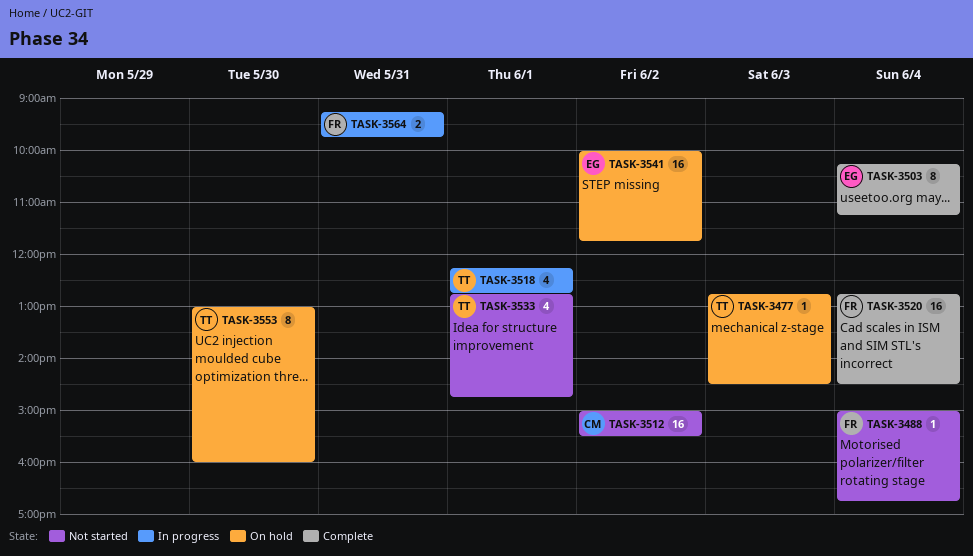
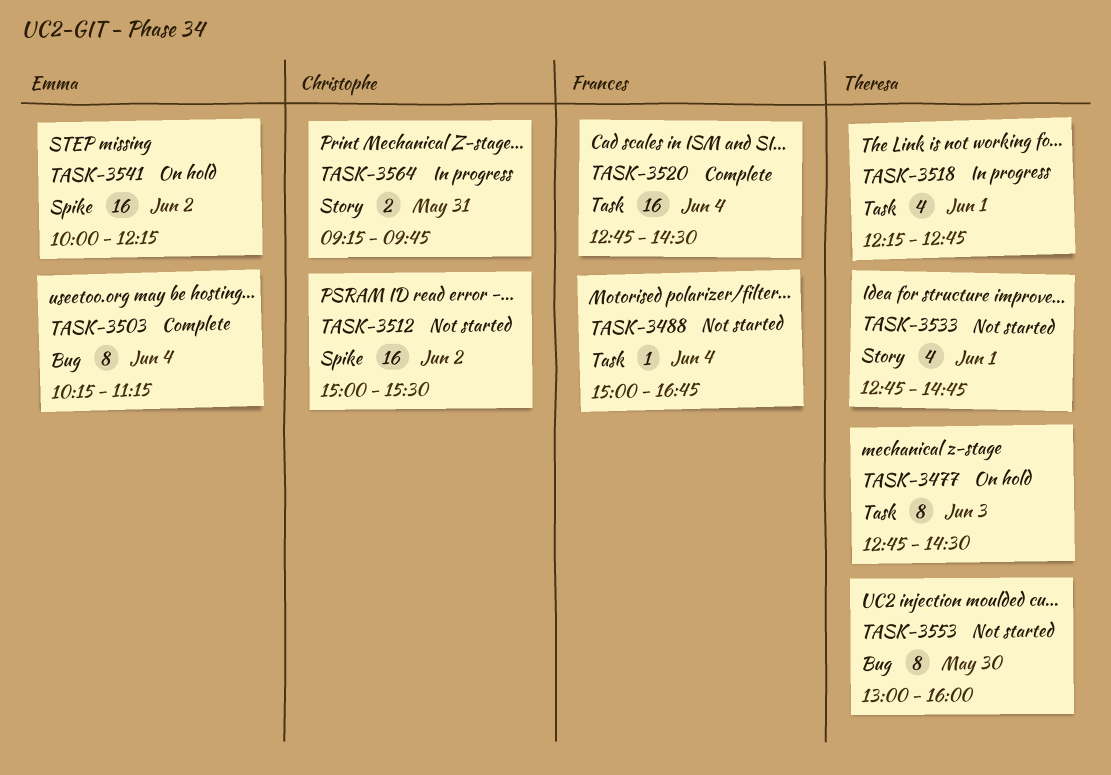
TASK-3477, estimate: 1 -> 8
TASK-3541, ends: 11:45 -> 12:15
TASK-3553, status: On hold -> Not started
TASK-3564, owner: Frances -> Christophe

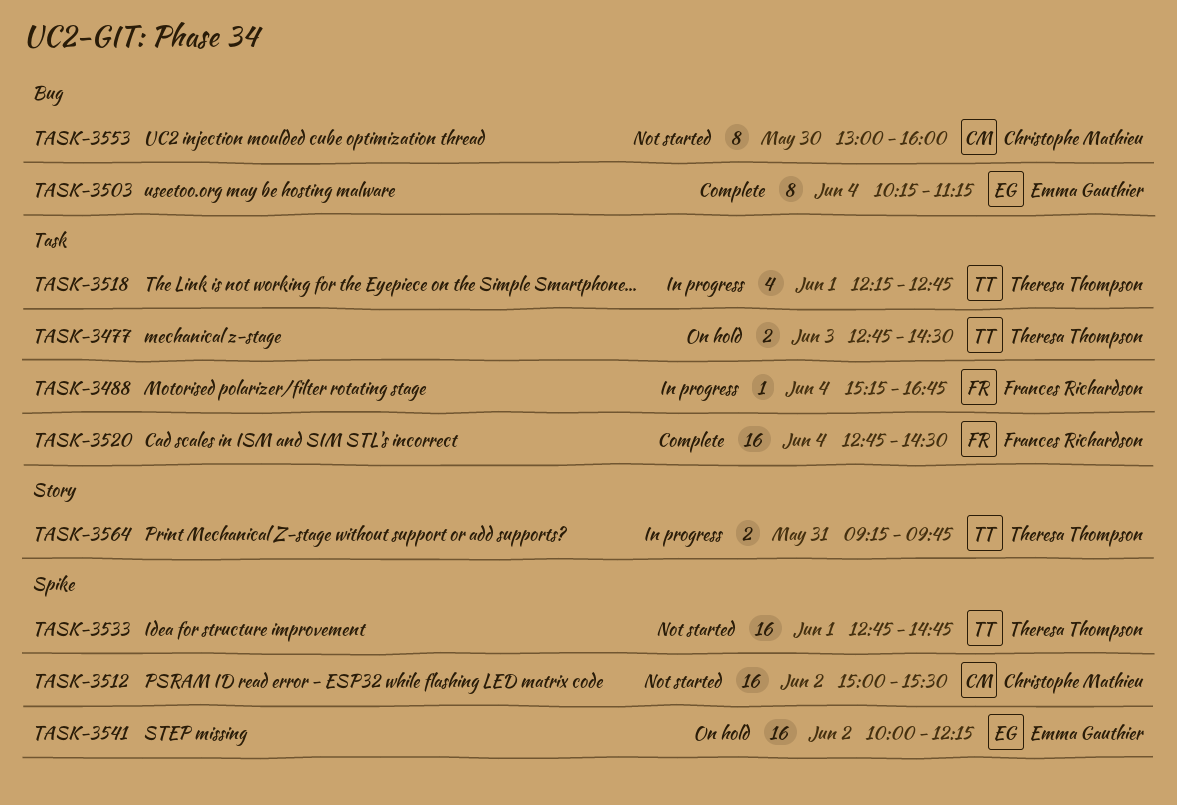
TASK-3477, estimate: 8 -> 2
TASK-3488, status: Not started -> In progress
TASK-3488, begins: 15:00 -> 15:15
TASK-3533, label: Story -> Spike
TASK-3533, estimate: 4 -> 16
TASK-3553, owner: Theresa Thompson -> Christophe Mathieu
TASK-3564, owner: Christophe Mathieu -> Theresa Thompson

